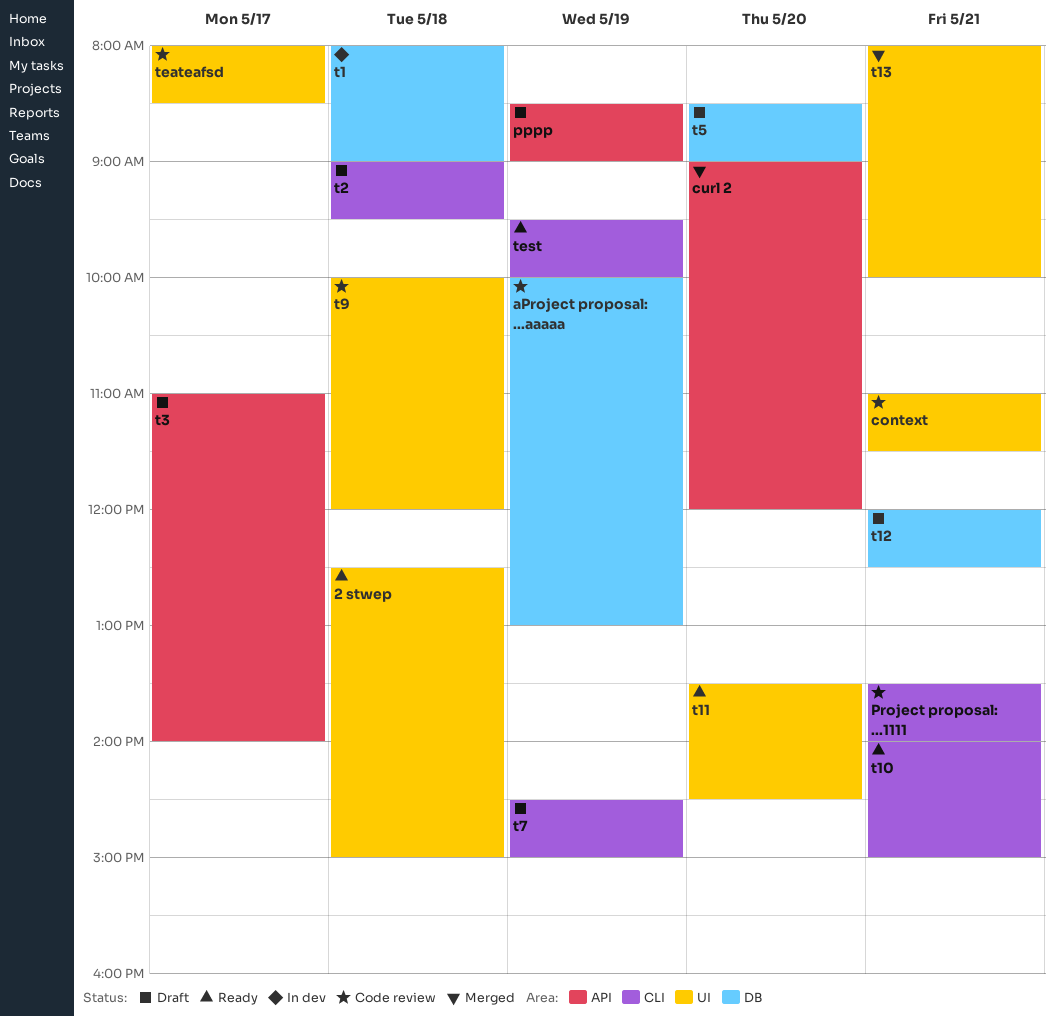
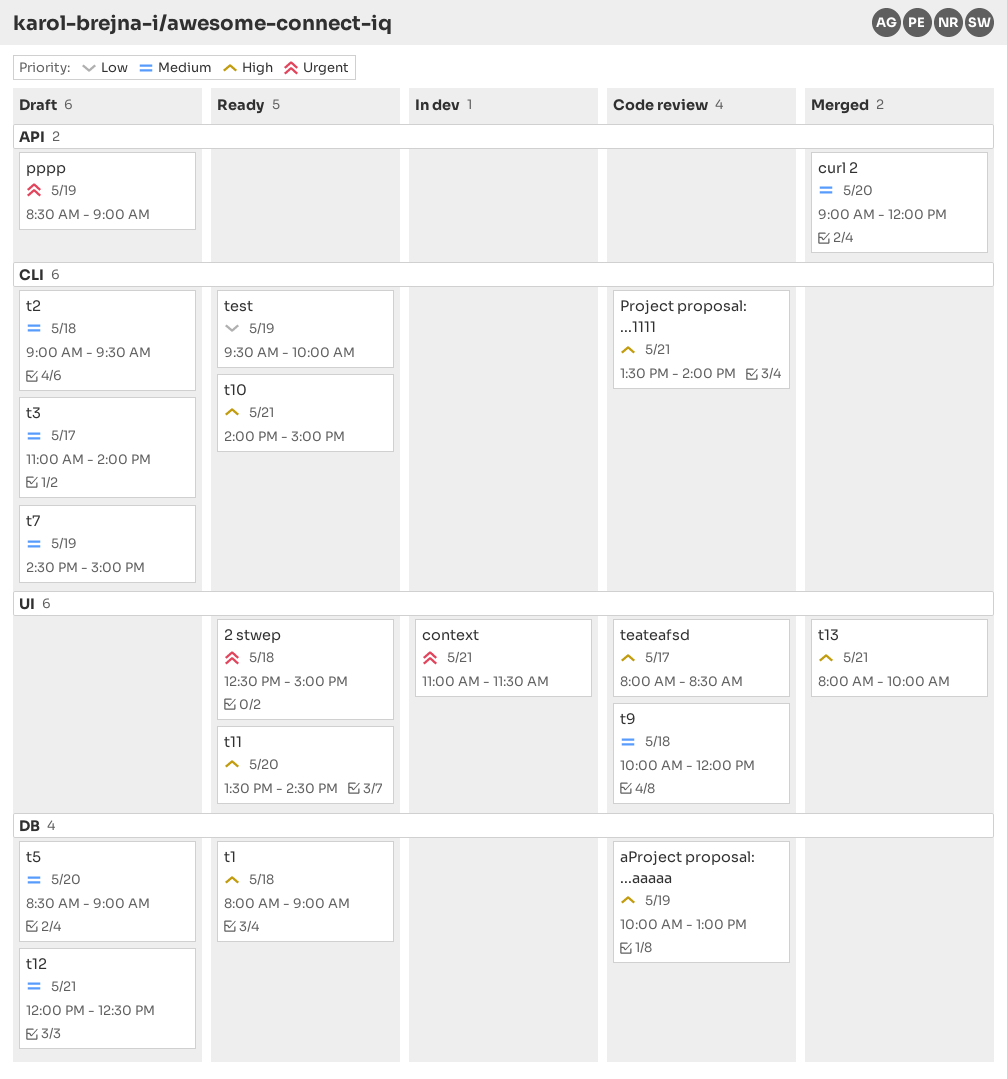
context, status: Code review -> In dev
t1, status: In dev -> Ready
t3, label: API -> CLI

